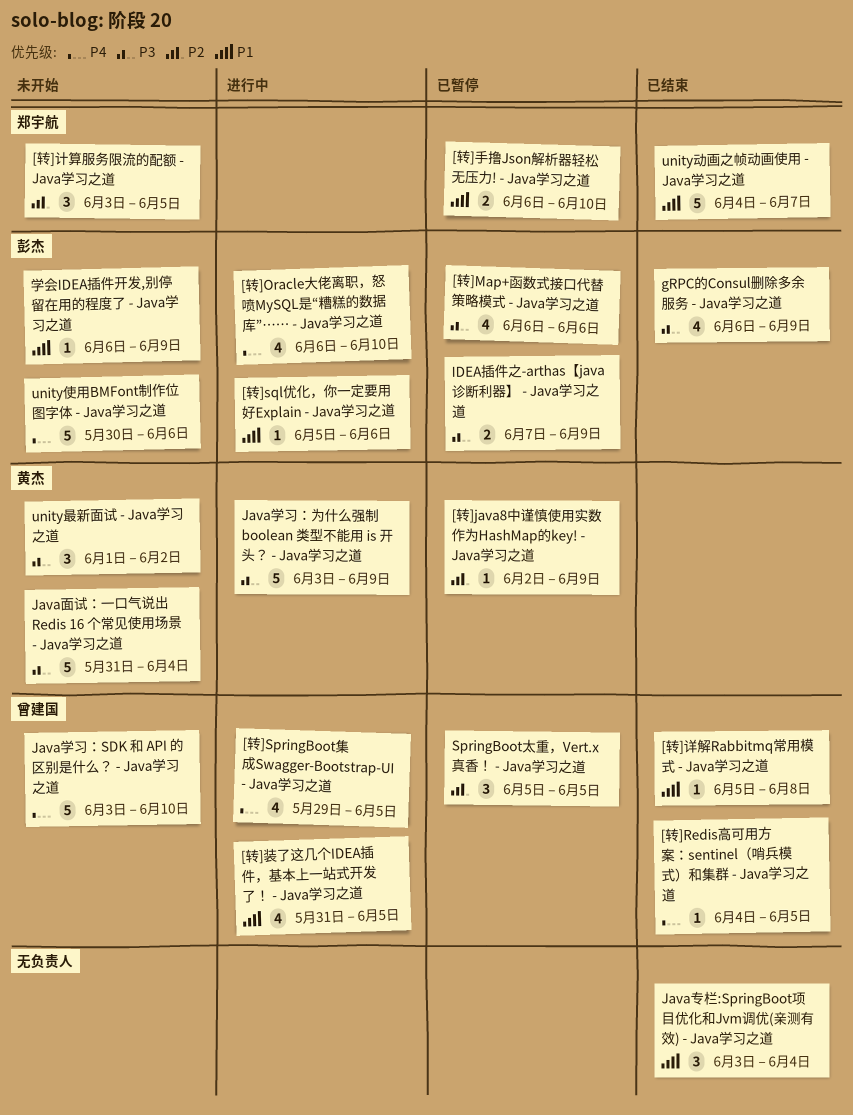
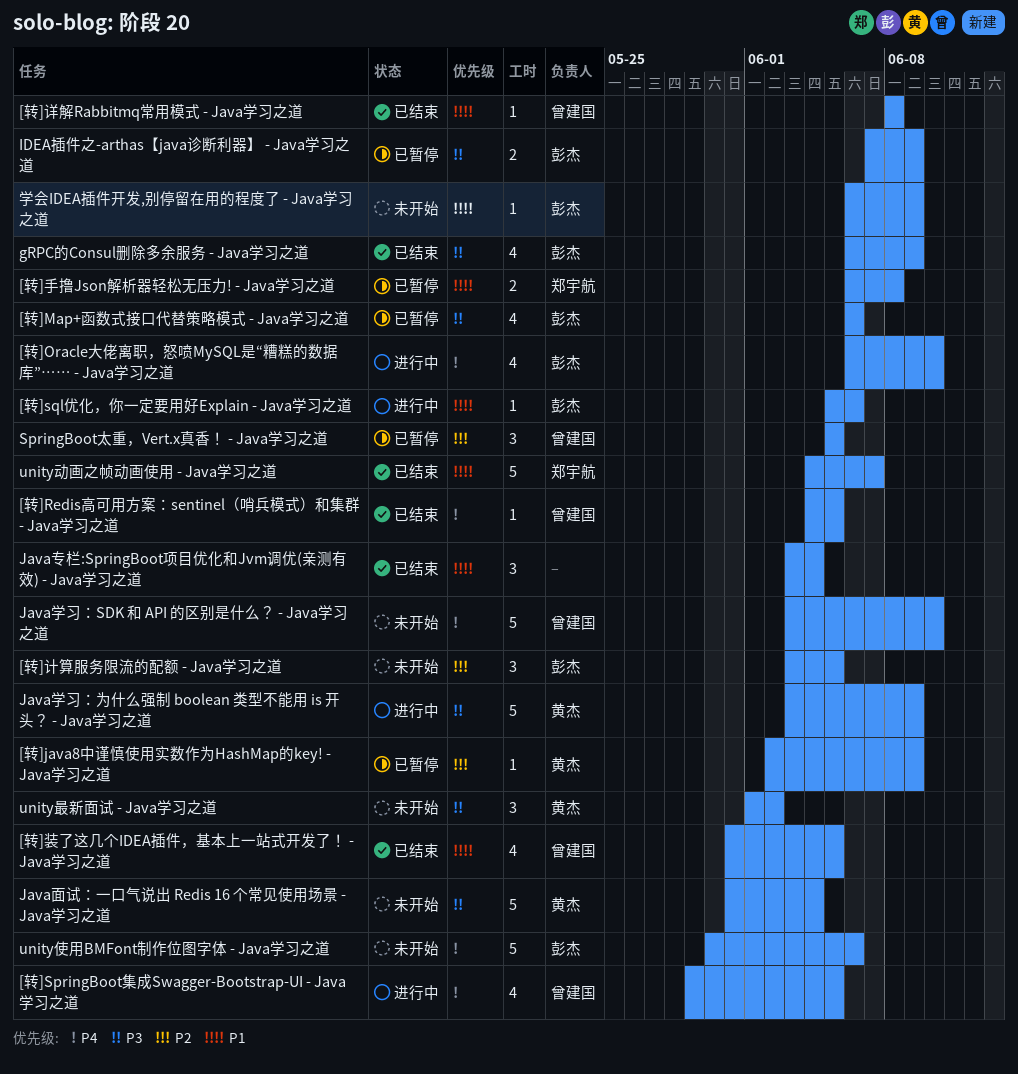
[转]手撸Json解析器轻松无压力! - Java学习之道, due: Jun 10 -> Jun 8
[转]装了这几个IDEA插件，基本上一站式开发了！ - Java学习之道, status: 进行中 -> 已结束
[转]计算服务限流的配额 - Java学习之道, owner: 郑宇航 -> 彭杰
[转]详解Rabbitmq常用模式 - Java学习之道, start: Jun 5 -> Jun 8

